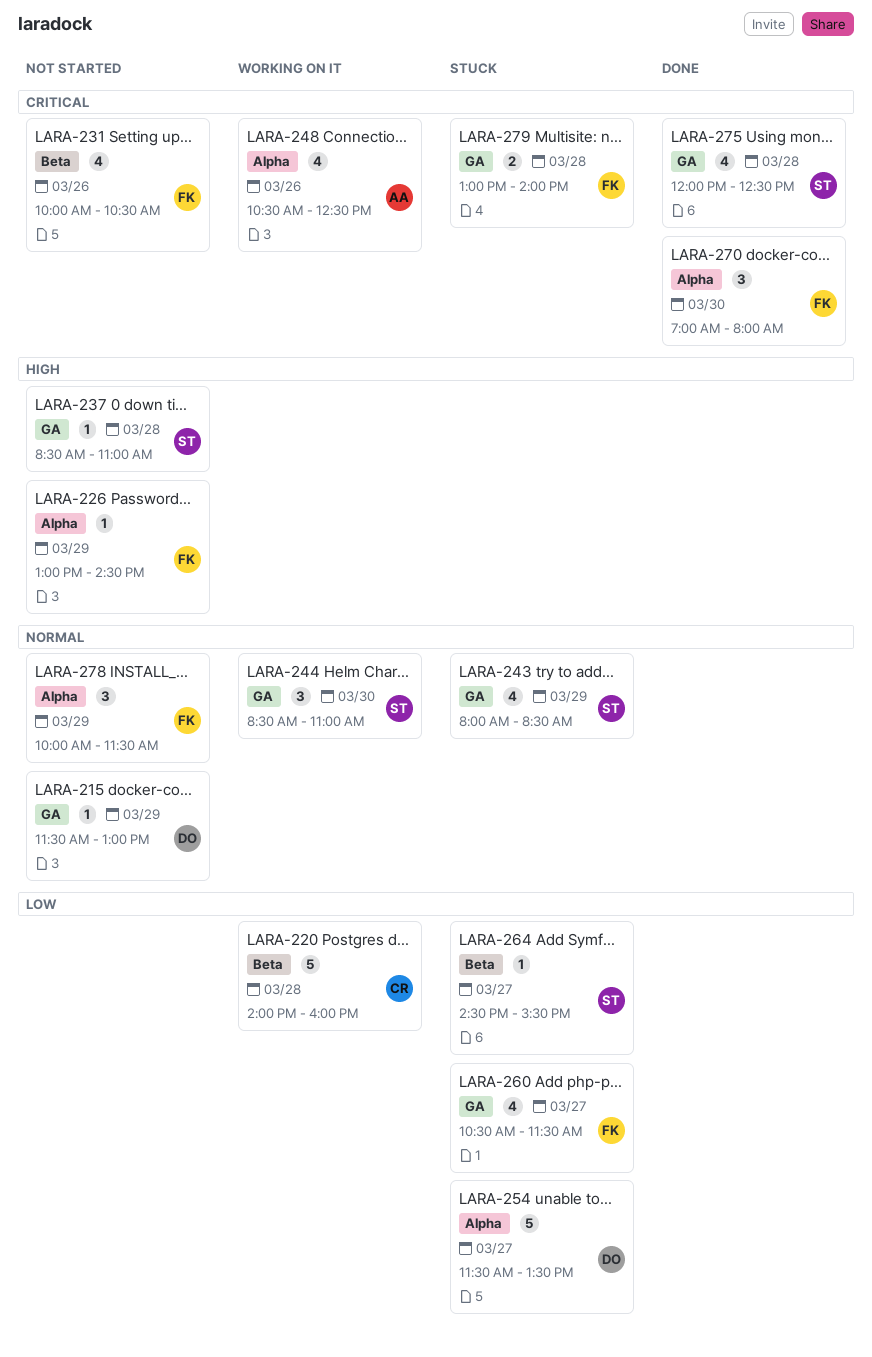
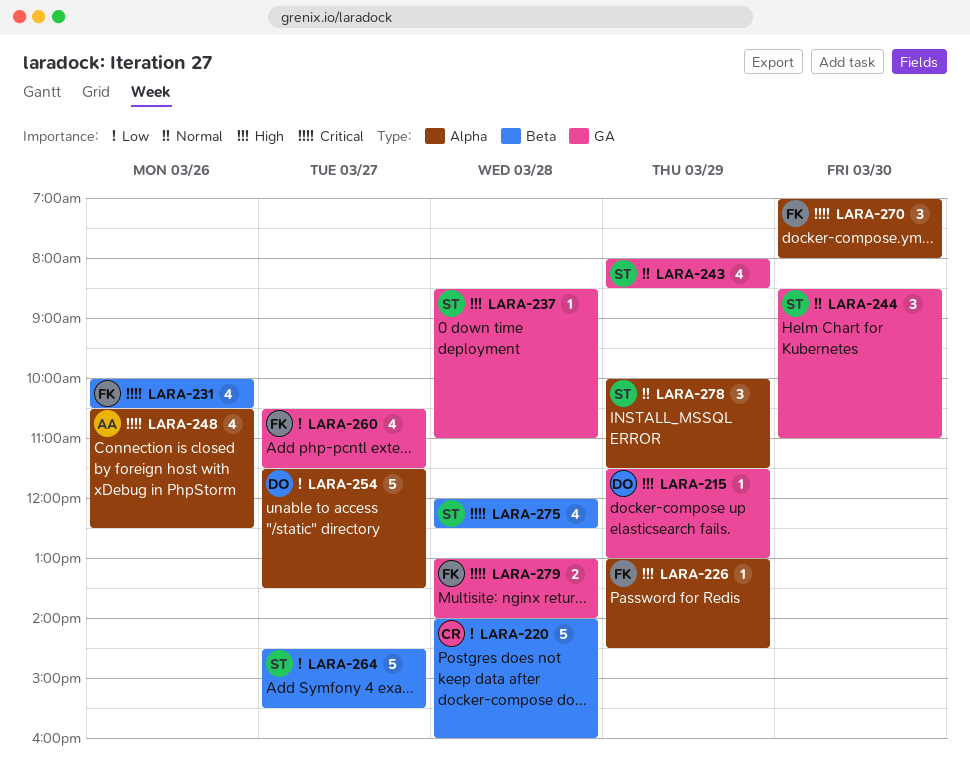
LARA-215, priority: Normal -> High
LARA-264, estimate: 1 -> 5
LARA-275, label: GA -> Beta
LARA-278, owner: FK -> ST

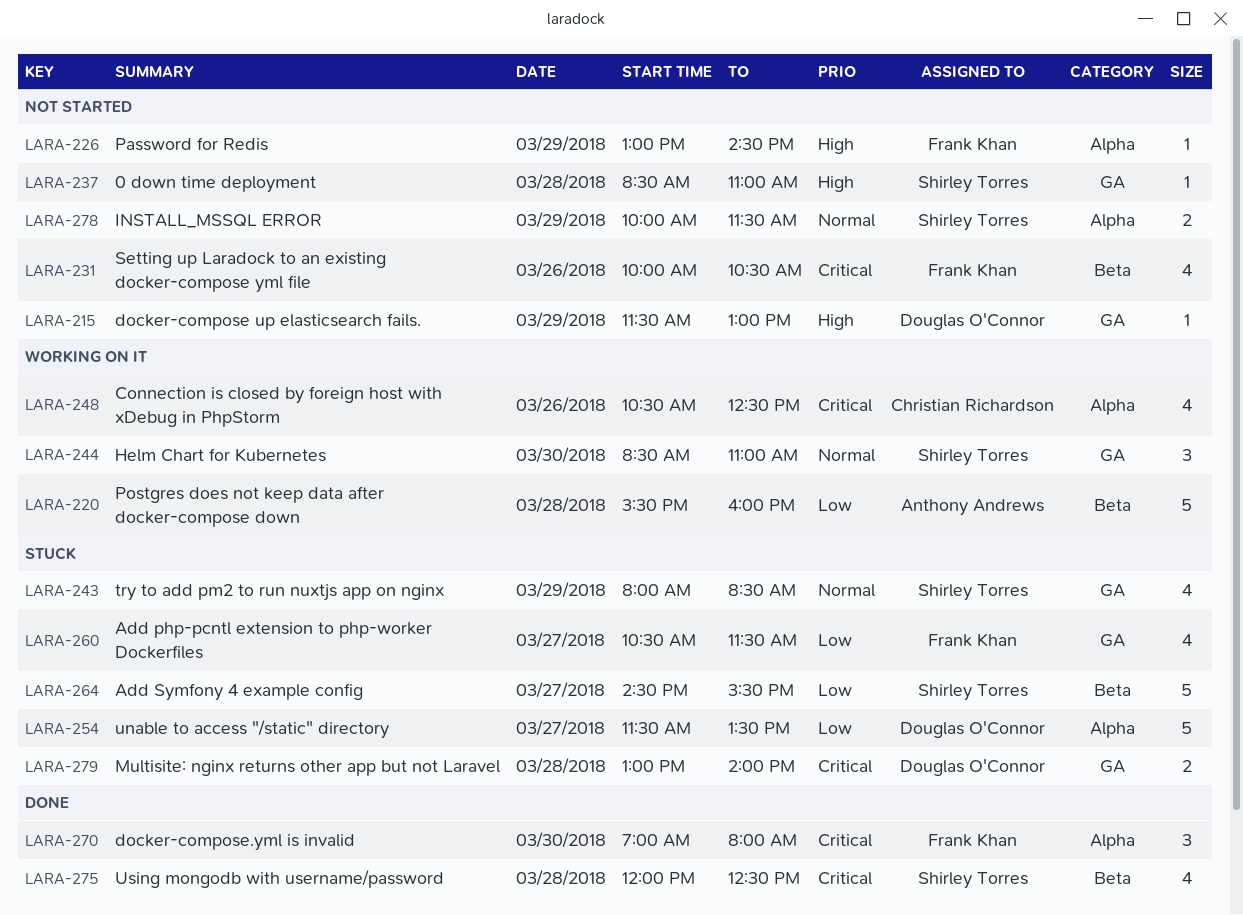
LARA-220, owner: Christian Richardson -> Anthony Andrews
LARA-220, begins: 14:00 -> 15:30
LARA-248, owner: Anthony Andrews -> Christian Richardson
LARA-278, estimate: 3 -> 2
LARA-279, owner: Frank Khan -> Douglas O'Connor

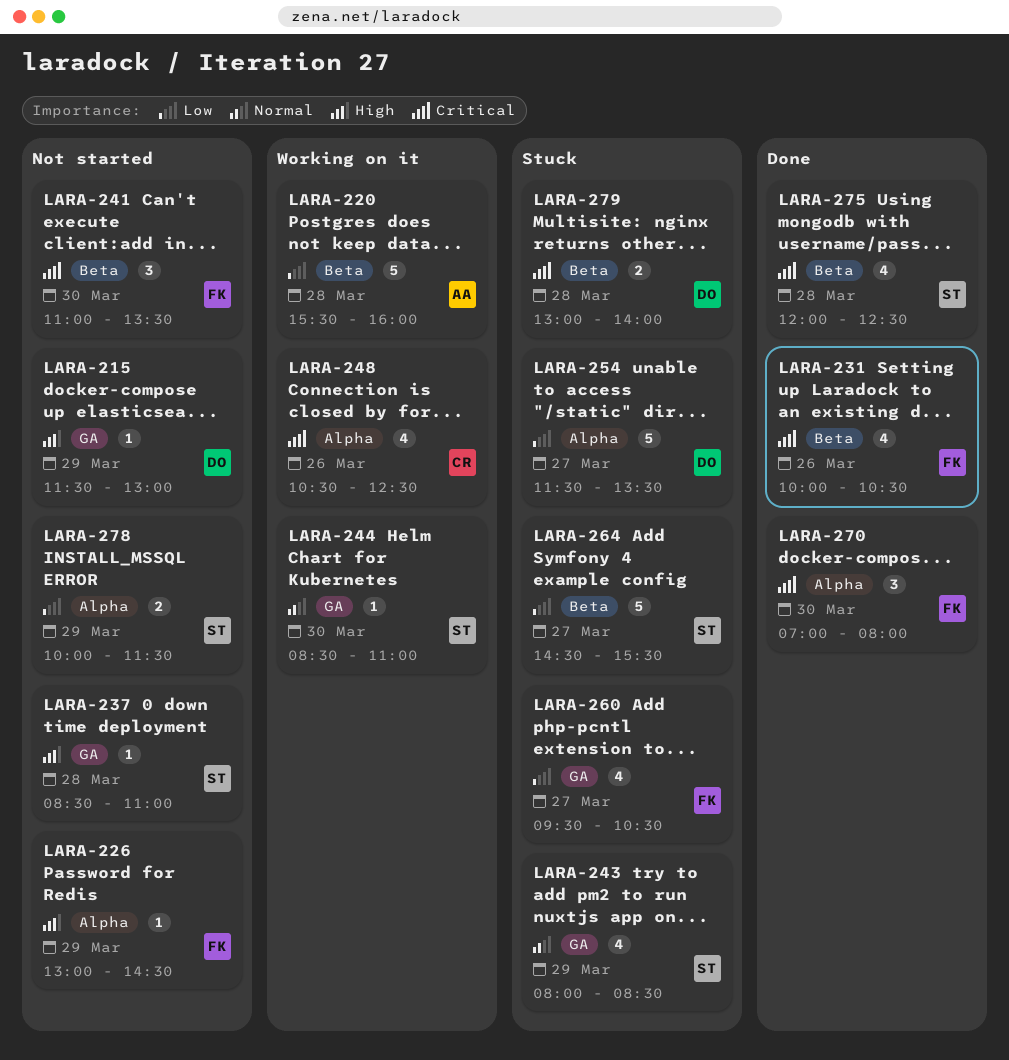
LARA-231, status: Not started -> Done
LARA-241: none -> present
LARA-244, estimate: 3 -> 1
LARA-260, begins: 10:30 -> 09:30
LARA-260, ends: 11:30 -> 10:30
LARA-278, priority: Normal -> Low
LARA-279, label: GA -> Beta

